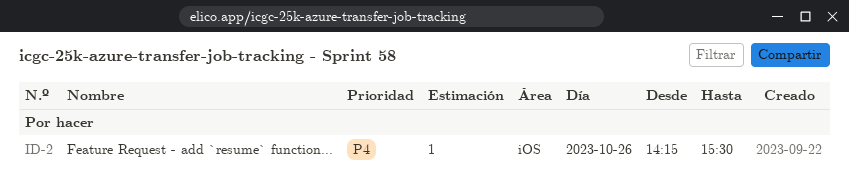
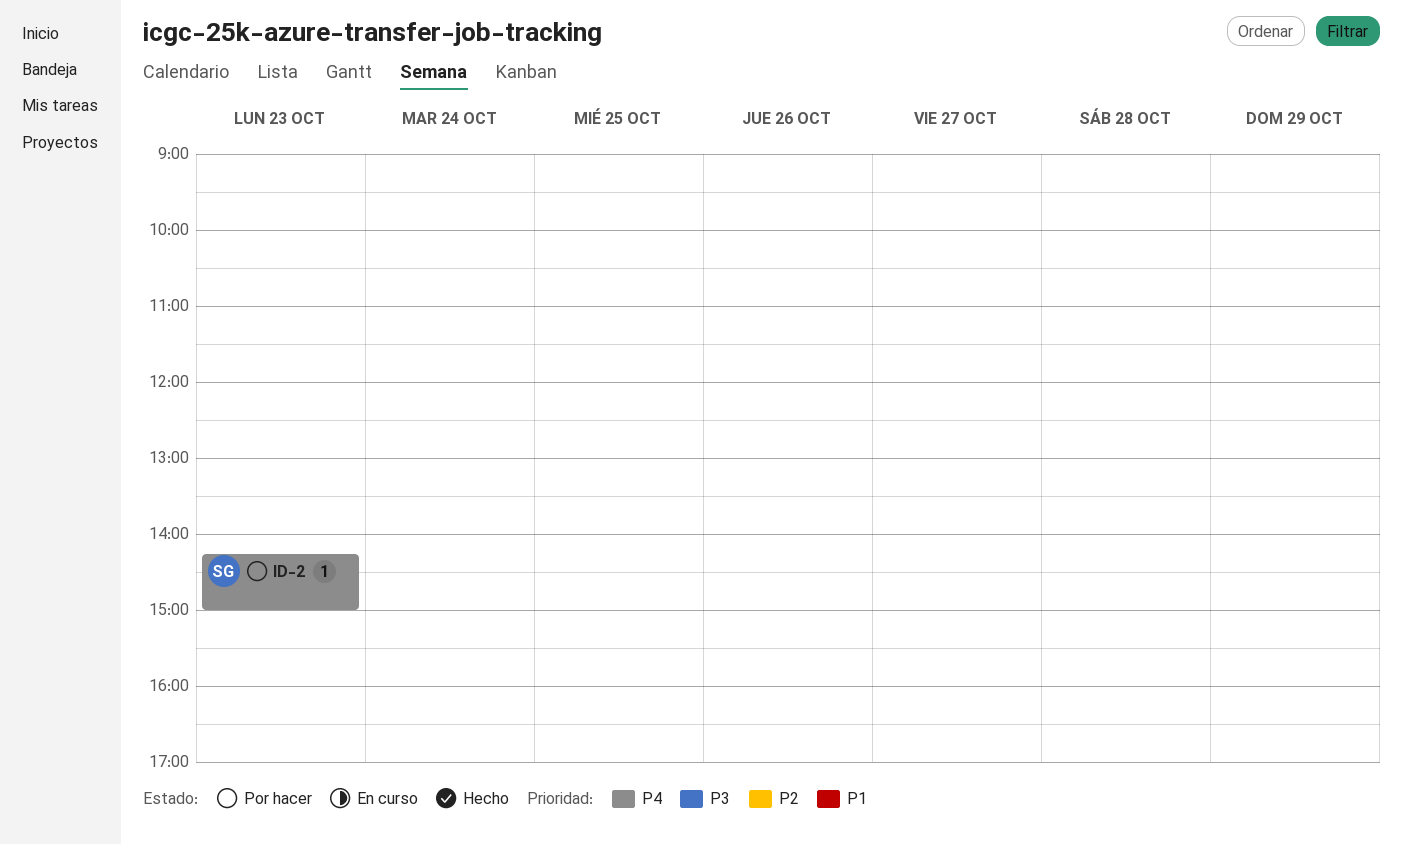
ID-2, day: Oct 26 -> Oct 23
ID-2, ends: 15:30 -> 15:00

